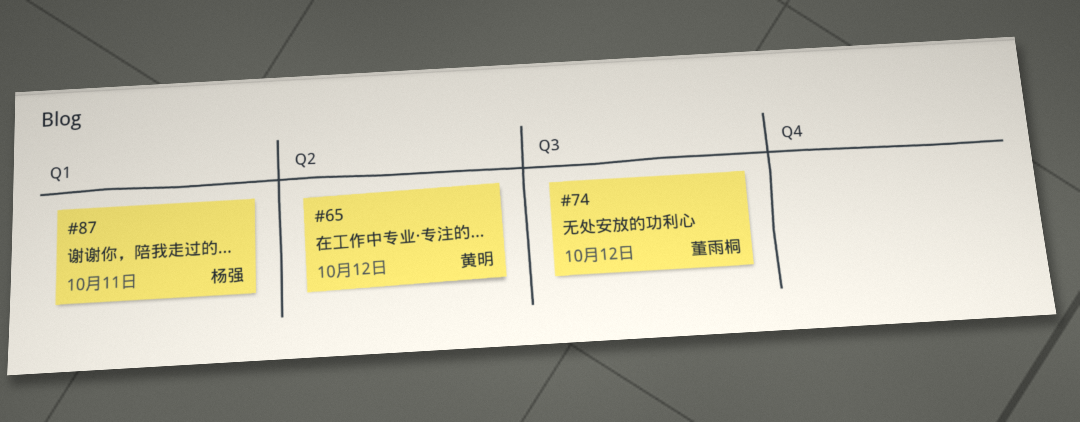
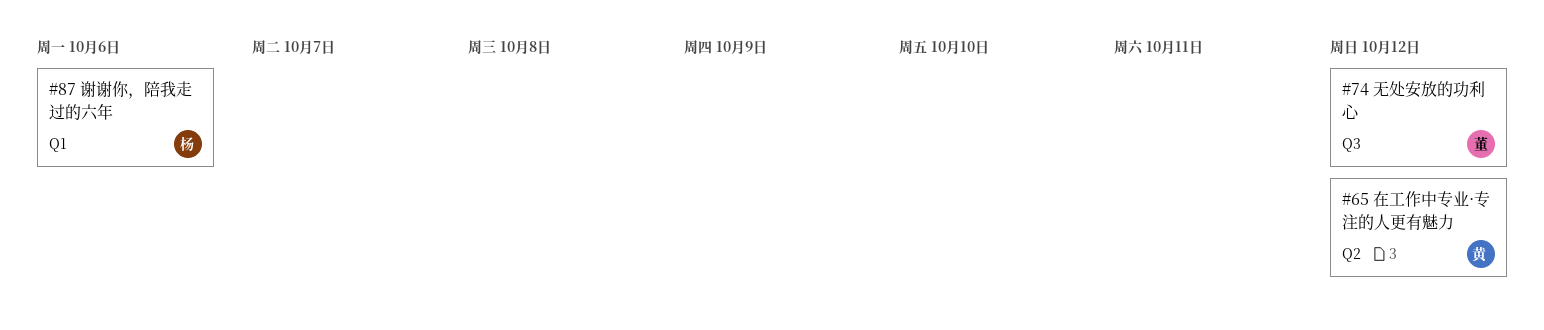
#87, due: Oct 11 -> Oct 6

